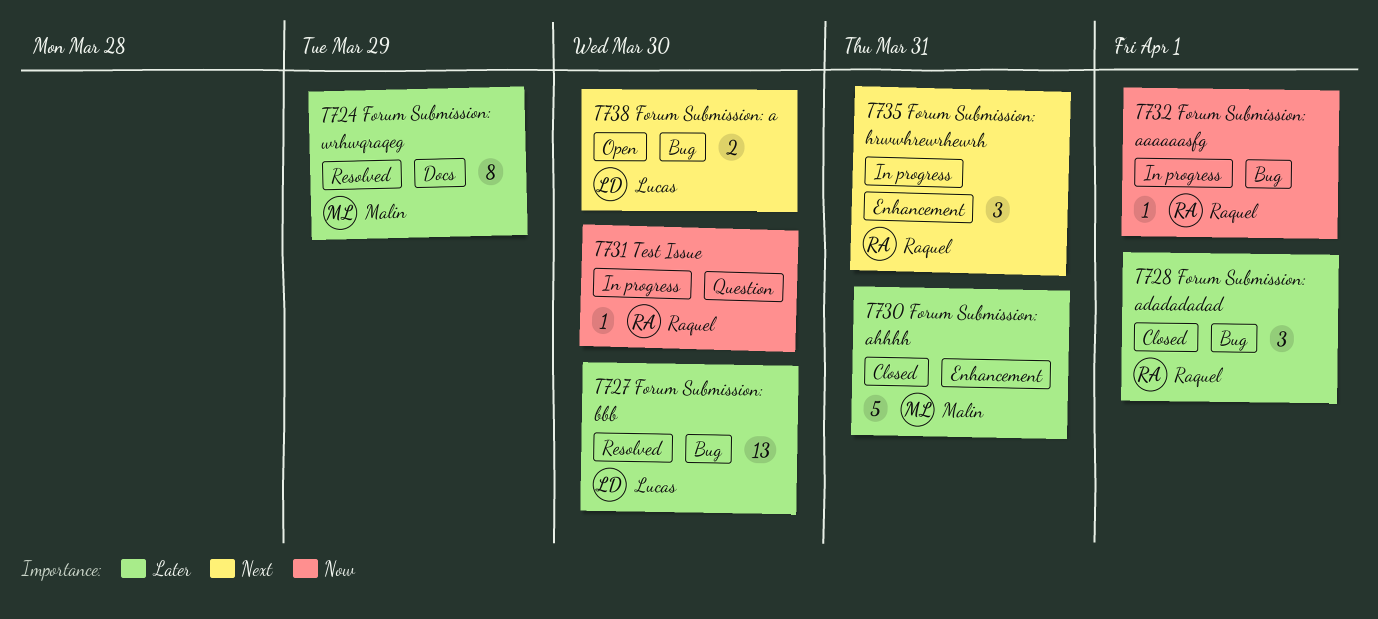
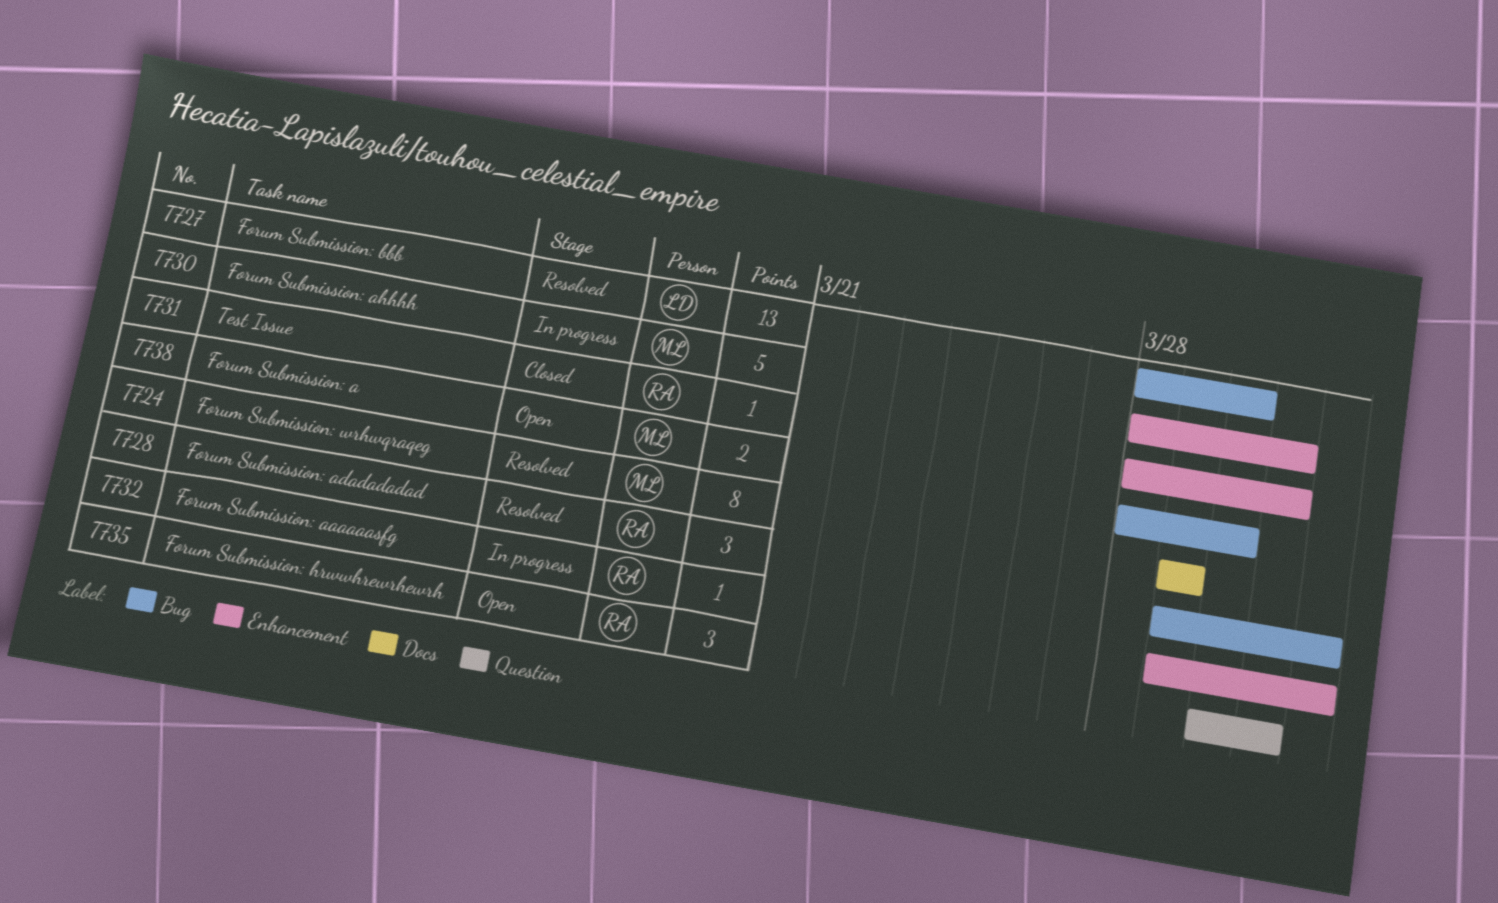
T728, status: Closed -> Resolved
T730, status: Closed -> In progress
T731, status: In progress -> Closed
T731, label: Question -> Enhancement
T731, due: Mar 30 -> Mar 31
T732, label: Bug -> Enhancement
T735, status: In progress -> Open
T735, label: Enhancement -> Question
T738, owner: Lucas -> Malin

